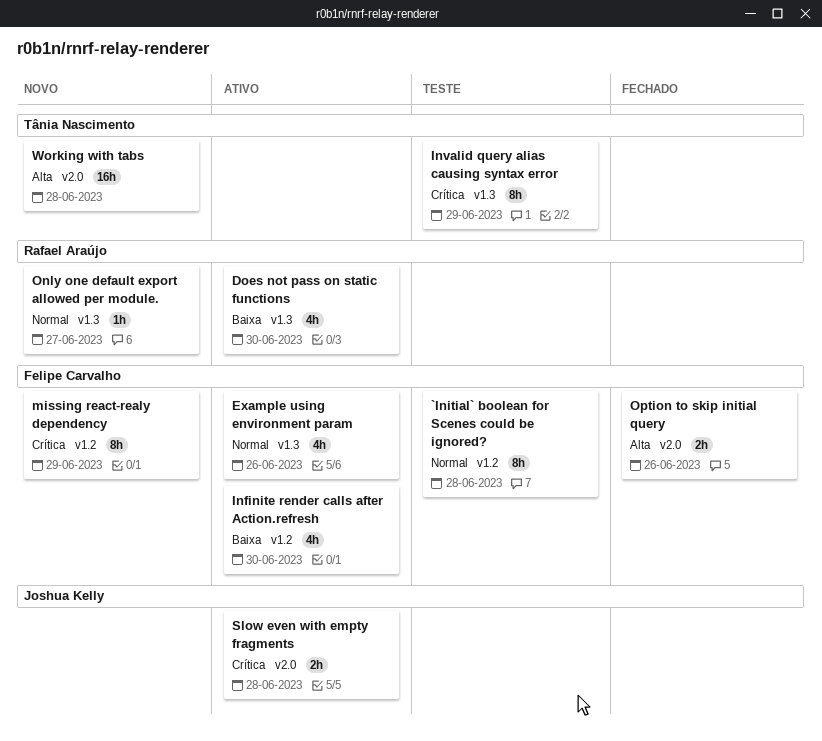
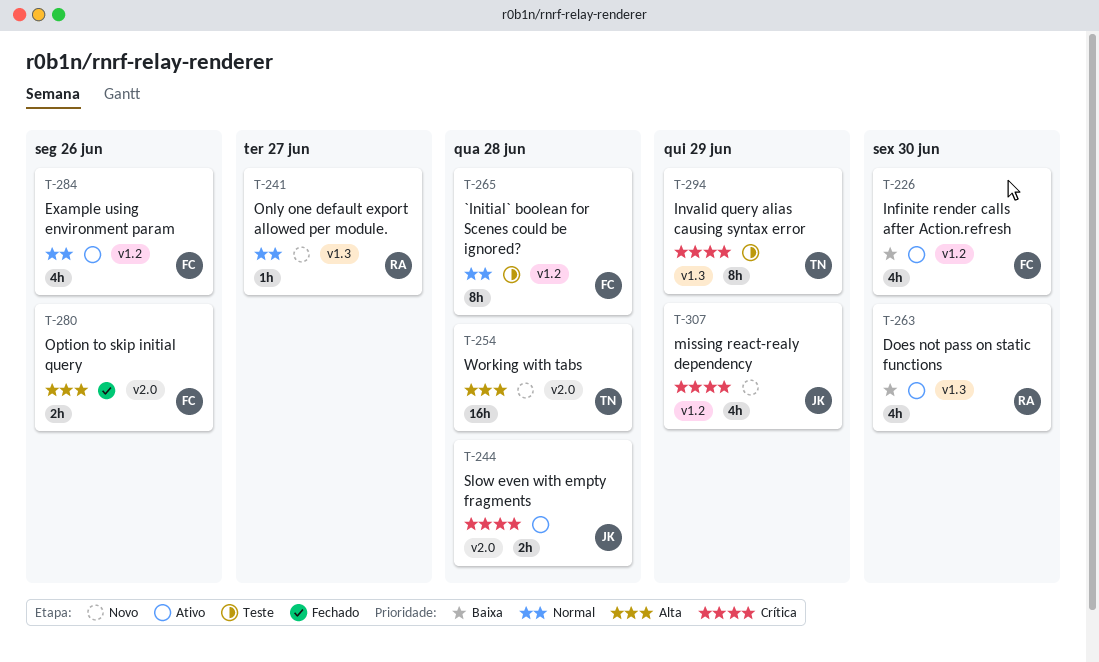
Example using environment param, label: v1.3 -> v1.2
missing react-realy dependency, owner: Felipe Carvalho -> Joshua Kelly
missing react-realy dependency, estimate: 8h -> 4h

